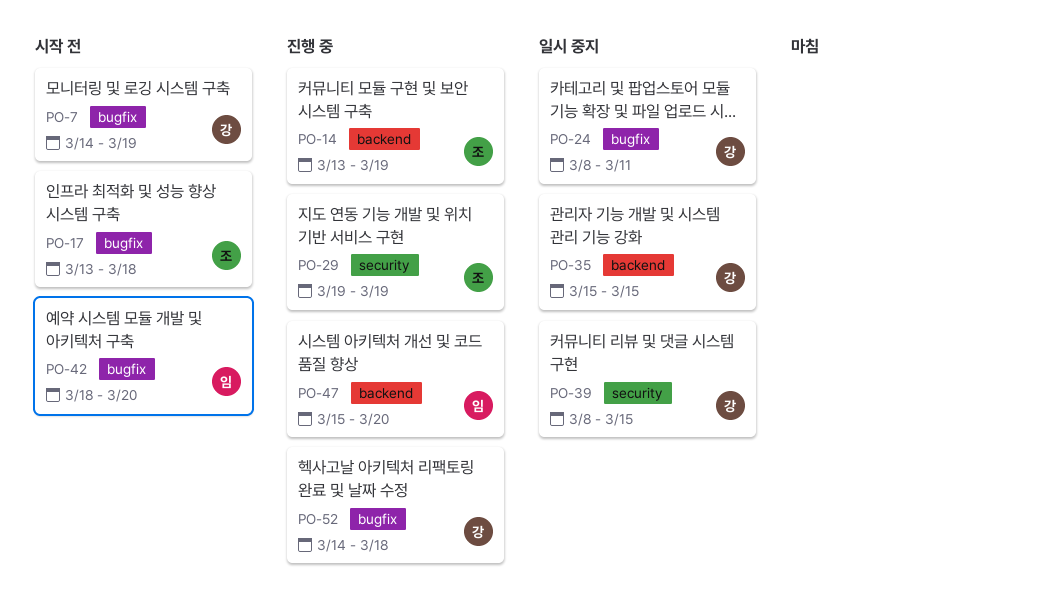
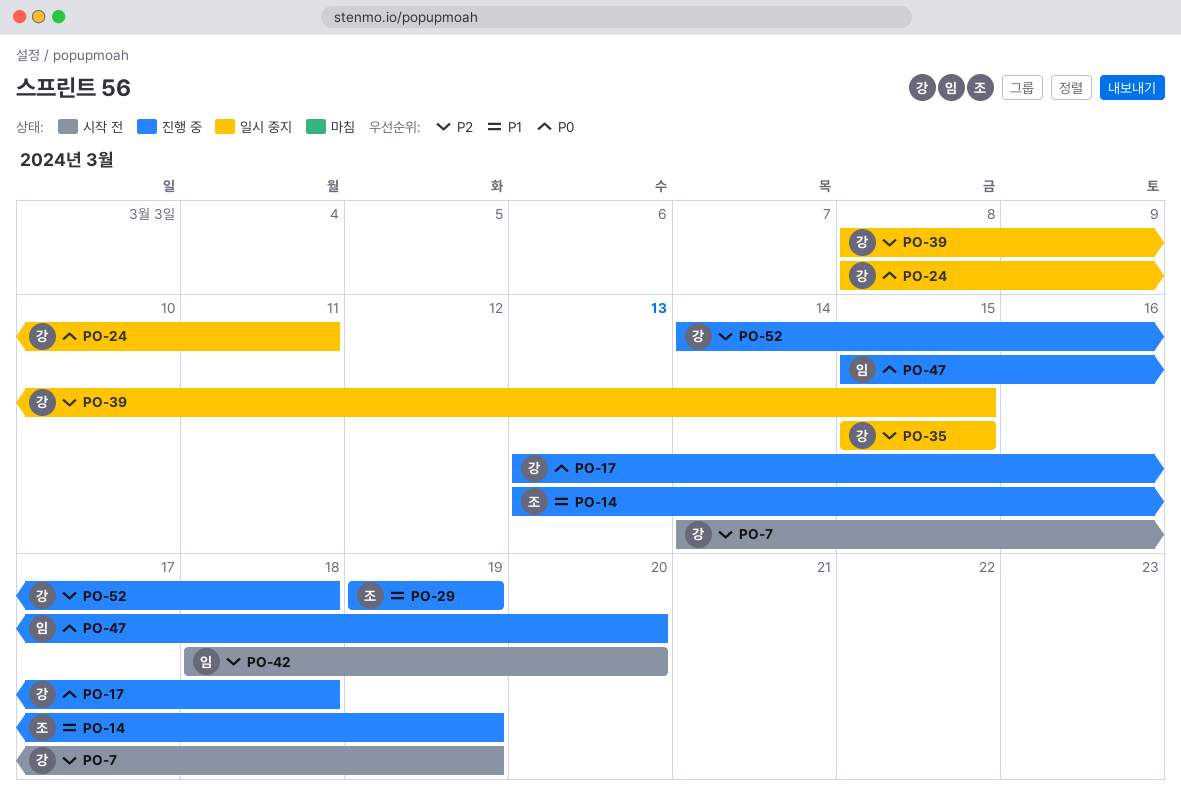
PO-17, status: 시작 전 -> 진행 중
PO-17, owner: 조 -> 강

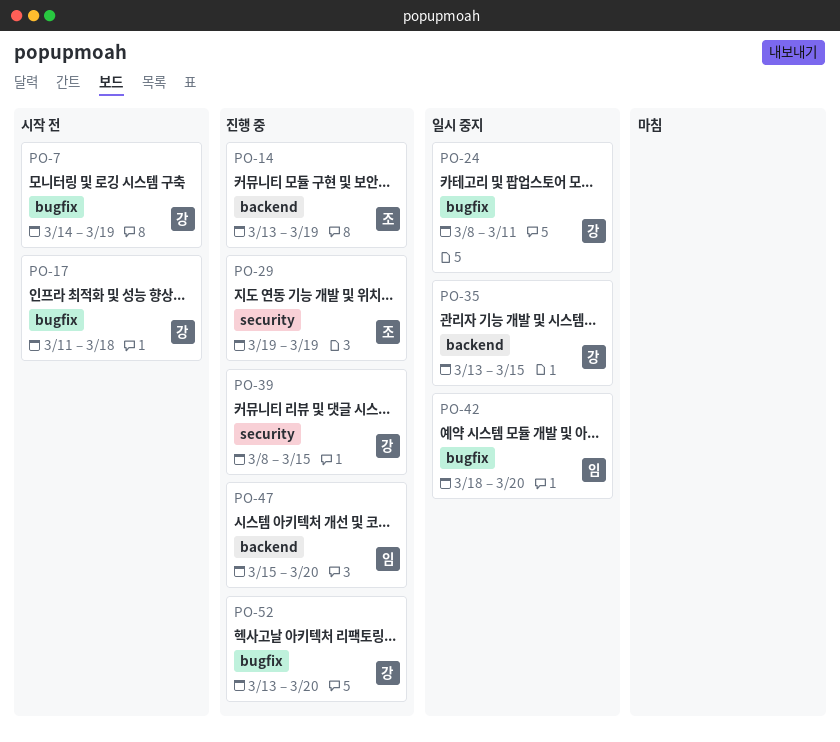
PO-17, status: 진행 중 -> 시작 전
PO-17, start: Mar 13 -> Mar 11
PO-35, start: Mar 15 -> Mar 13
PO-39, status: 일시 중지 -> 진행 중
PO-42, status: 시작 전 -> 일시 중지
PO-52, start: Mar 14 -> Mar 13
PO-52, due: Mar 18 -> Mar 20

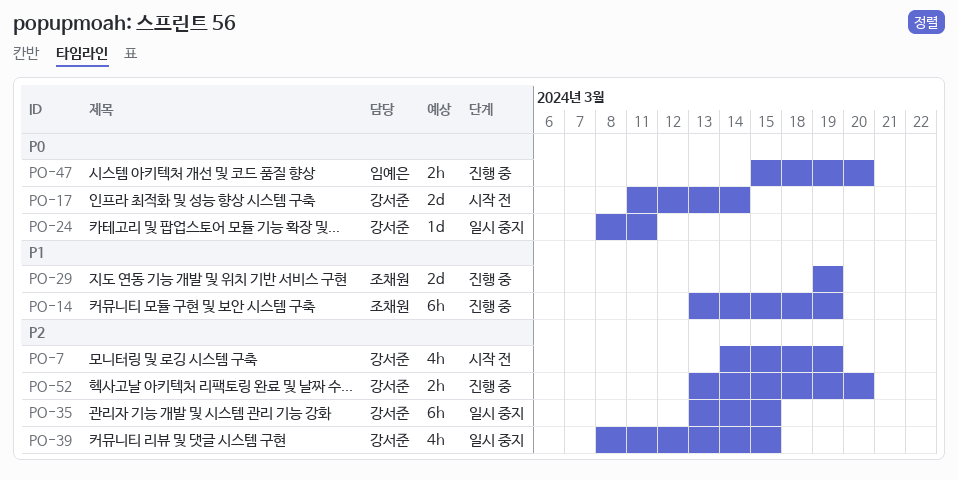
PO-17, due: Mar 18 -> Mar 14
PO-39, status: 진행 중 -> 일시 중지
PO-42: present -> none

